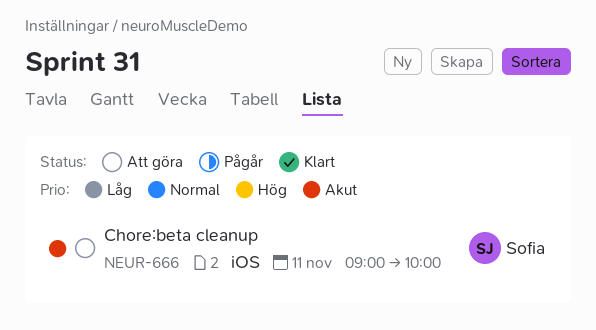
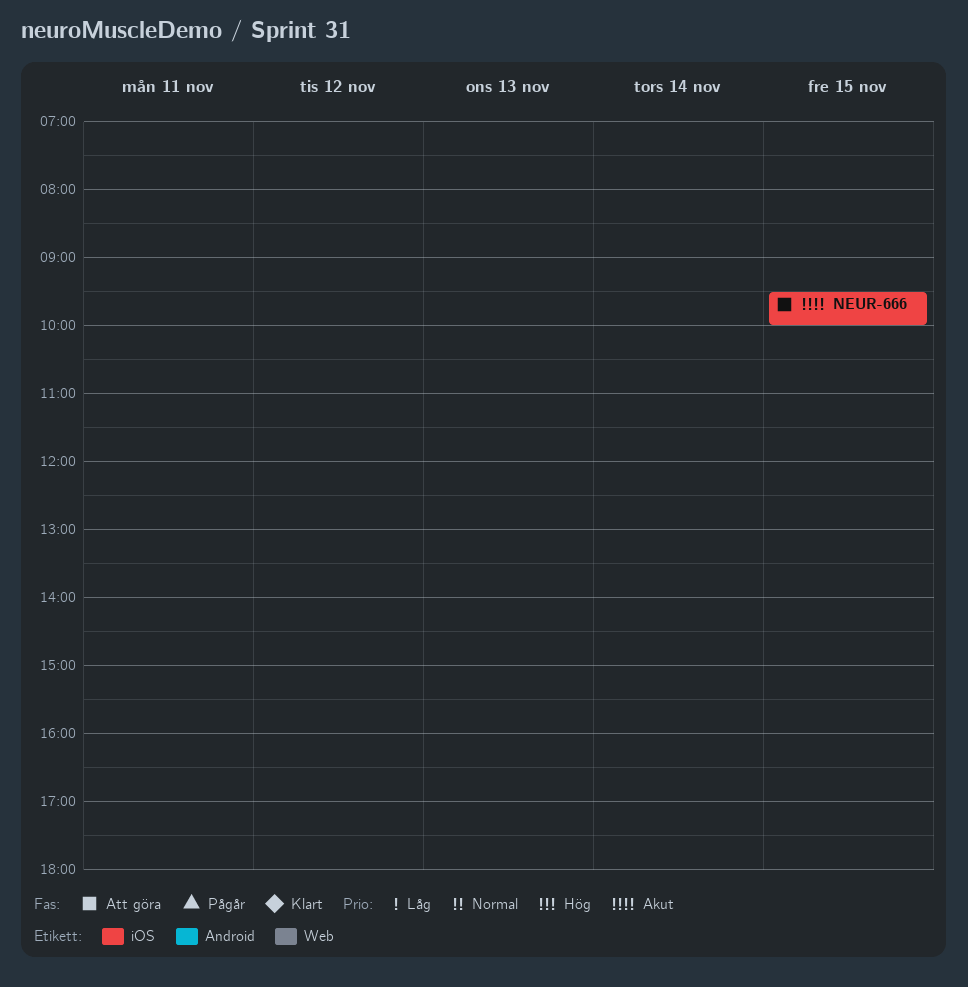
NEUR-666, day: Nov 11 -> Nov 15
NEUR-666, begins: 09:00 -> 09:30

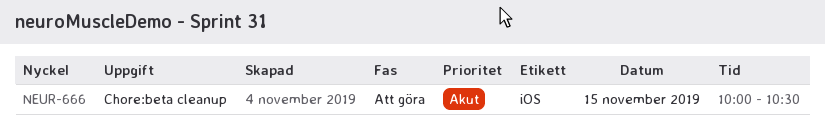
NEUR-666, begins: 09:30 -> 10:00
NEUR-666, ends: 10:00 -> 10:30

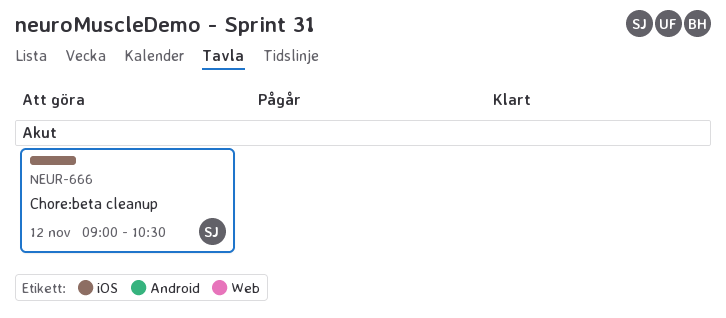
NEUR-666, day: Nov 15 -> Nov 12
NEUR-666, begins: 10:00 -> 09:00

